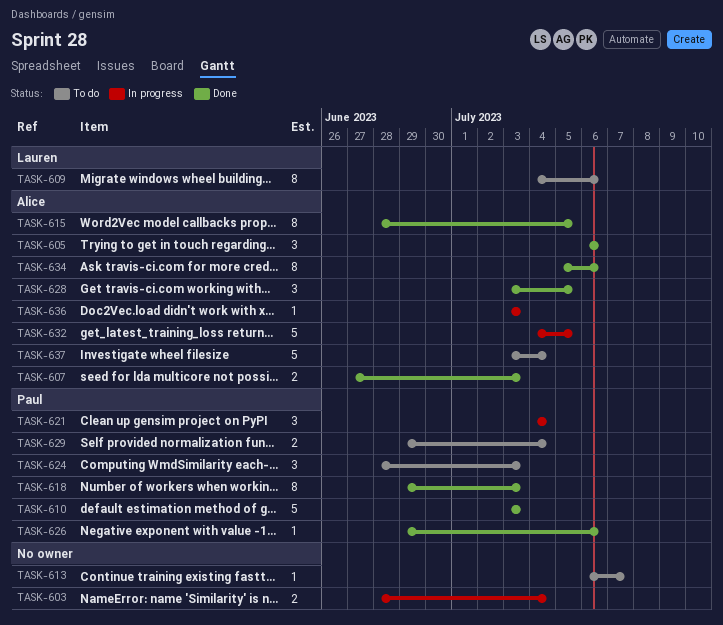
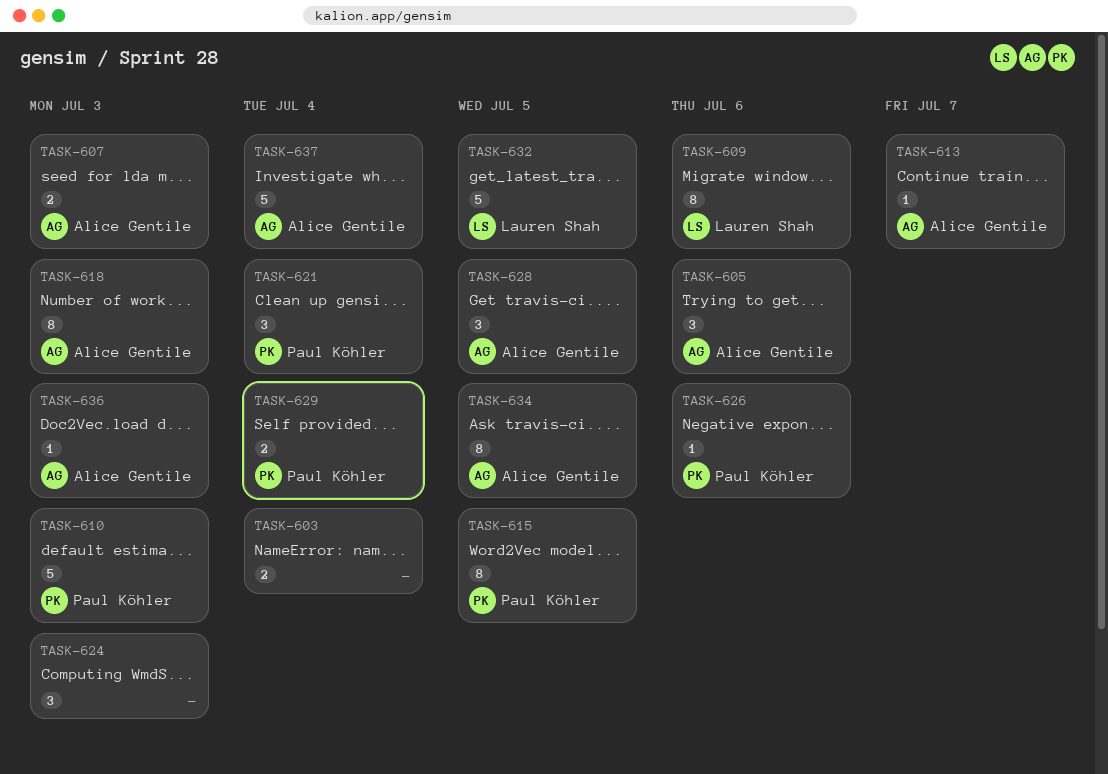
TASK-613, owner: none -> Alice Gentile
TASK-615, owner: Alice Gentile -> Paul Köhler
TASK-618, owner: Paul Köhler -> Alice Gentile
TASK-624, owner: Paul Köhler -> none
TASK-632, owner: Alice Gentile -> Lauren Shah
TASK-634, due: Jul 6 -> Jul 5

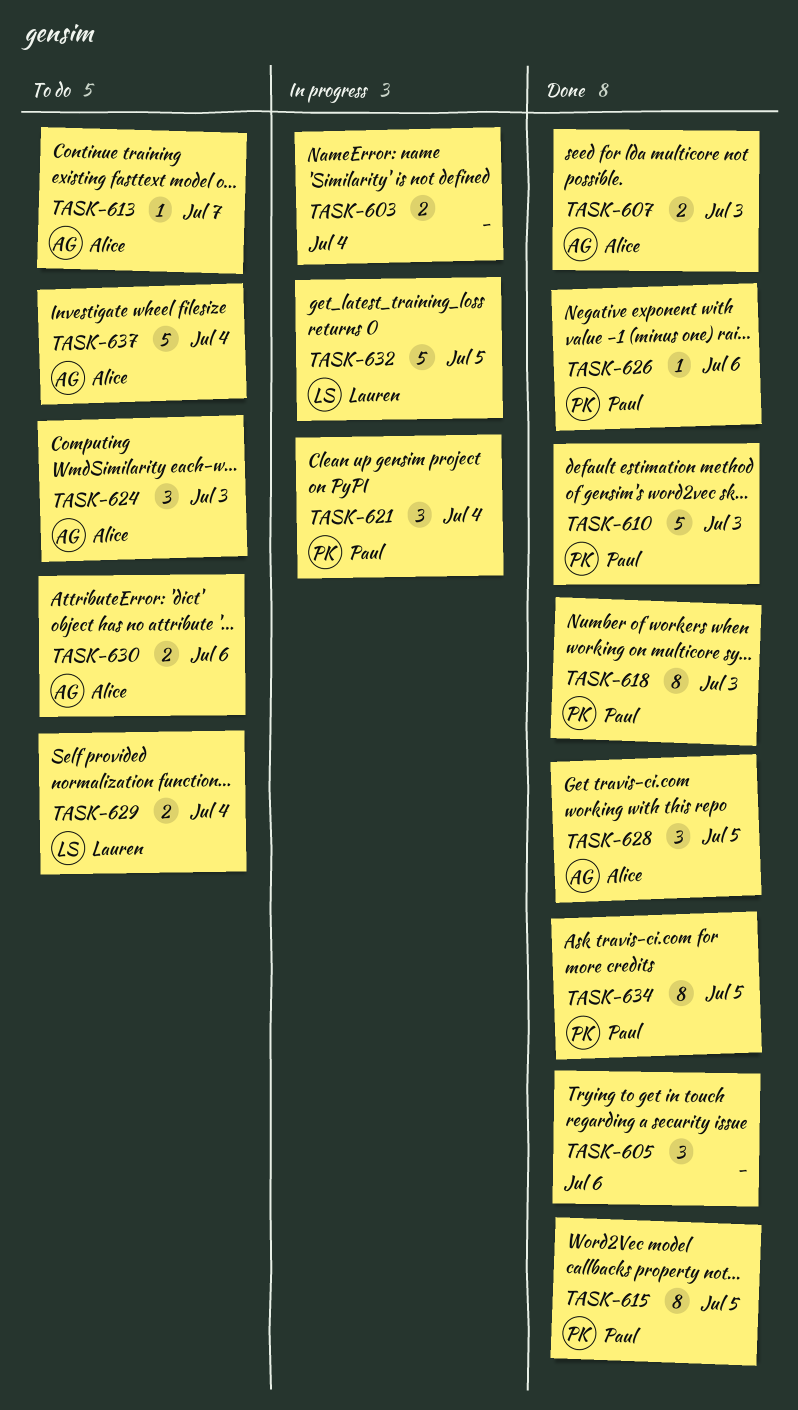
TASK-605, owner: Alice Gentile -> none
TASK-609: present -> none
TASK-618, owner: Alice Gentile -> Paul Köhler
TASK-624, owner: none -> Alice Gentile
TASK-629, owner: Paul Köhler -> Lauren Shah
TASK-630: none -> present
TASK-634, owner: Alice Gentile -> Paul Köhler
TASK-636: present -> none

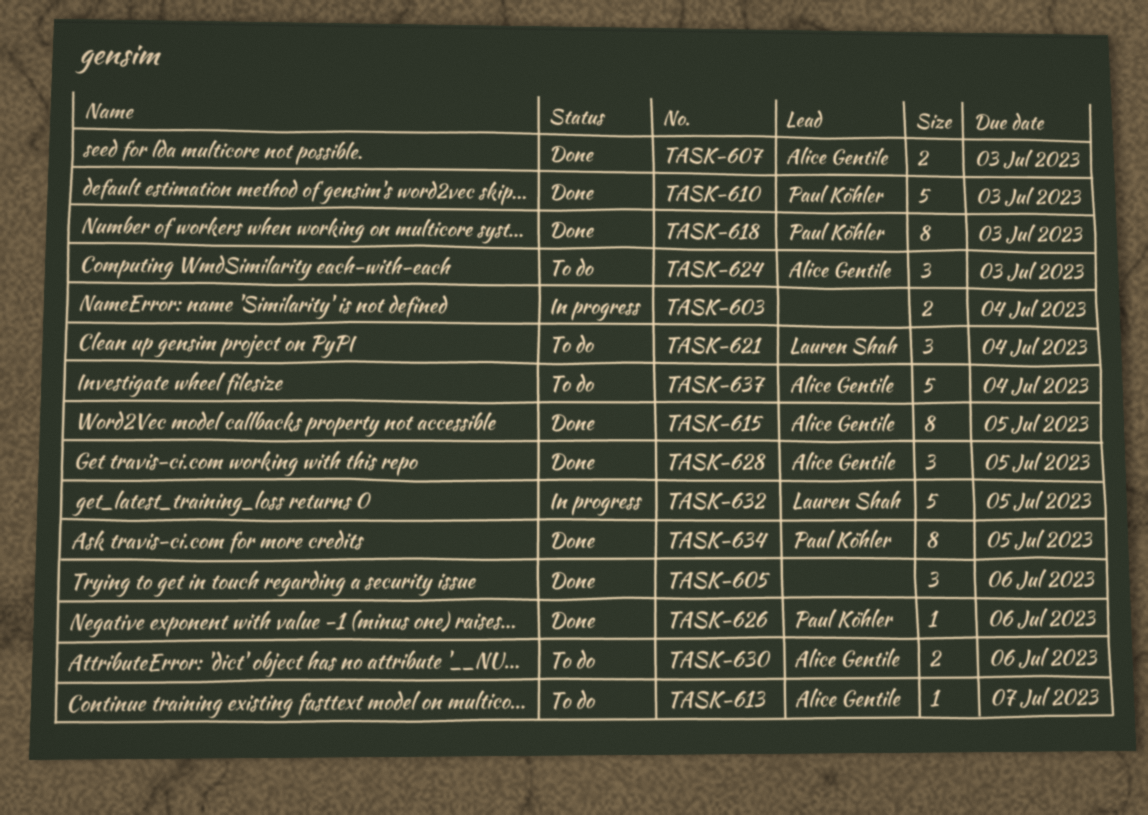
TASK-615, owner: Paul Köhler -> Alice Gentile
TASK-621, status: In progress -> To do
TASK-621, owner: Paul Köhler -> Lauren Shah
TASK-629: present -> none

